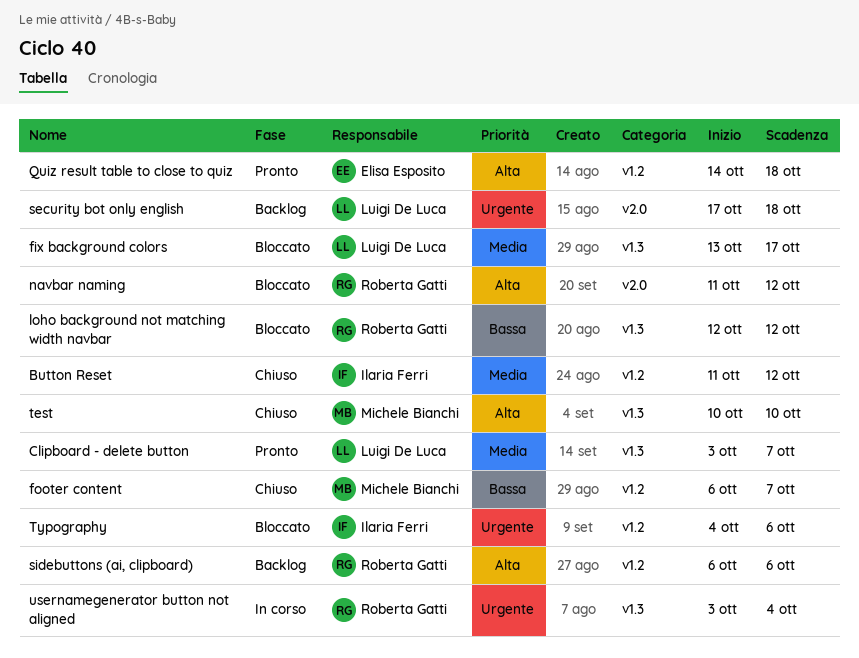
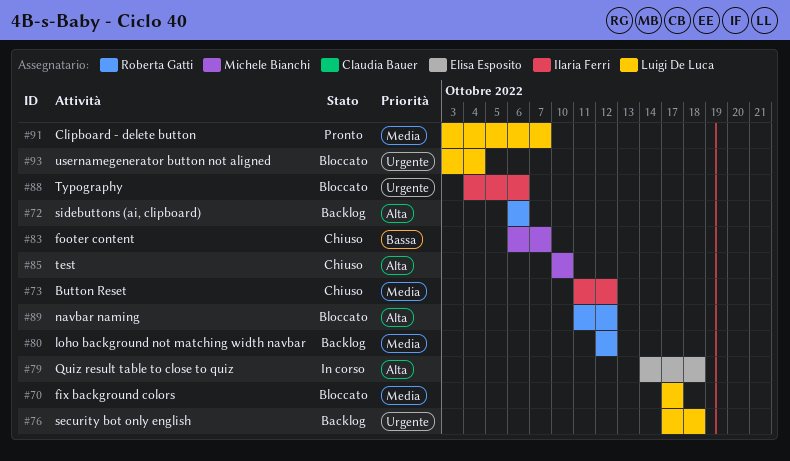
fix background colors, start: Oct 13 -> Oct 17
loho background not matching width navbar, status: Bloccato -> Backlog
loho background not matching width navbar, priority: Bassa -> Media
Quiz result table to close to quiz, status: Pronto -> In corso
usernamegenerator button not aligned, status: In corso -> Bloccato
usernamegenerator button not aligned, owner: Roberta Gatti -> Luigi De Luca

